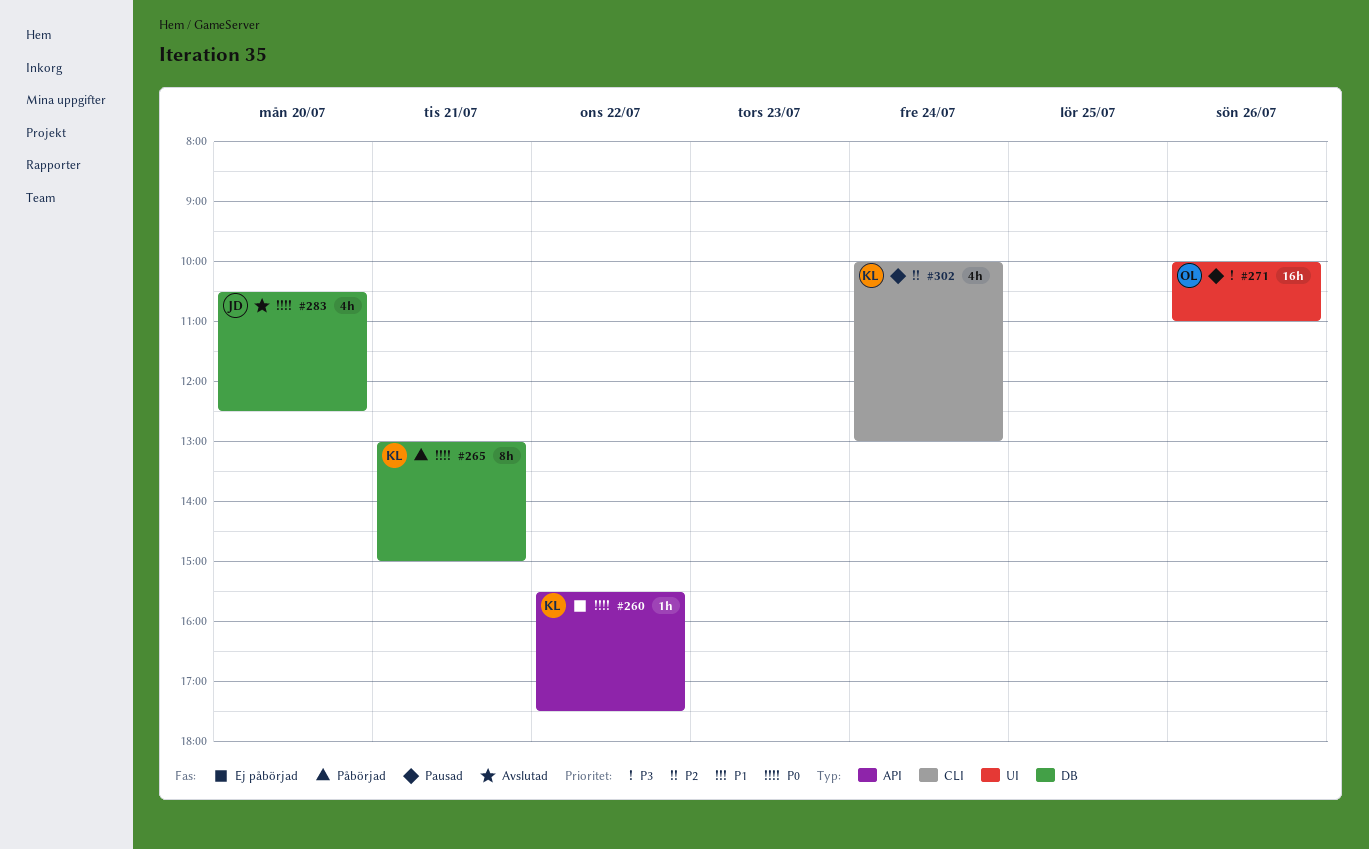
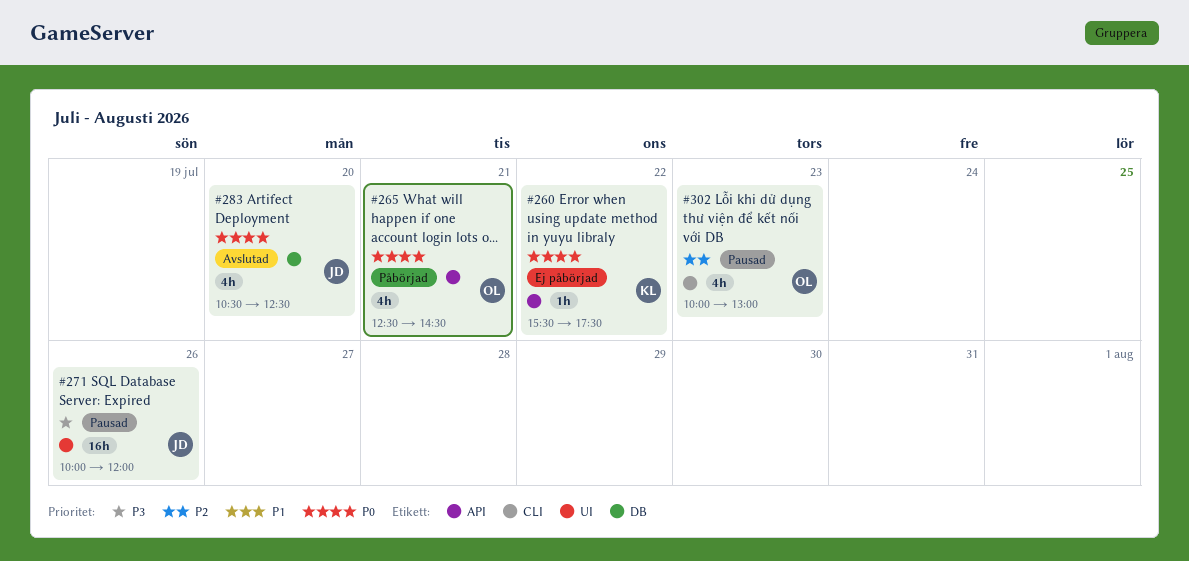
#265, owner: KL -> OL
#265, label: DB -> API
#265, estimate: 8h -> 4h
#265, begins: 13:00 -> 12:30
#265, ends: 15:00 -> 14:30
#271, owner: OL -> JD
#271, ends: 11:00 -> 12:00
#302, owner: KL -> OL
#302, day: Jul 24 -> Jul 23

